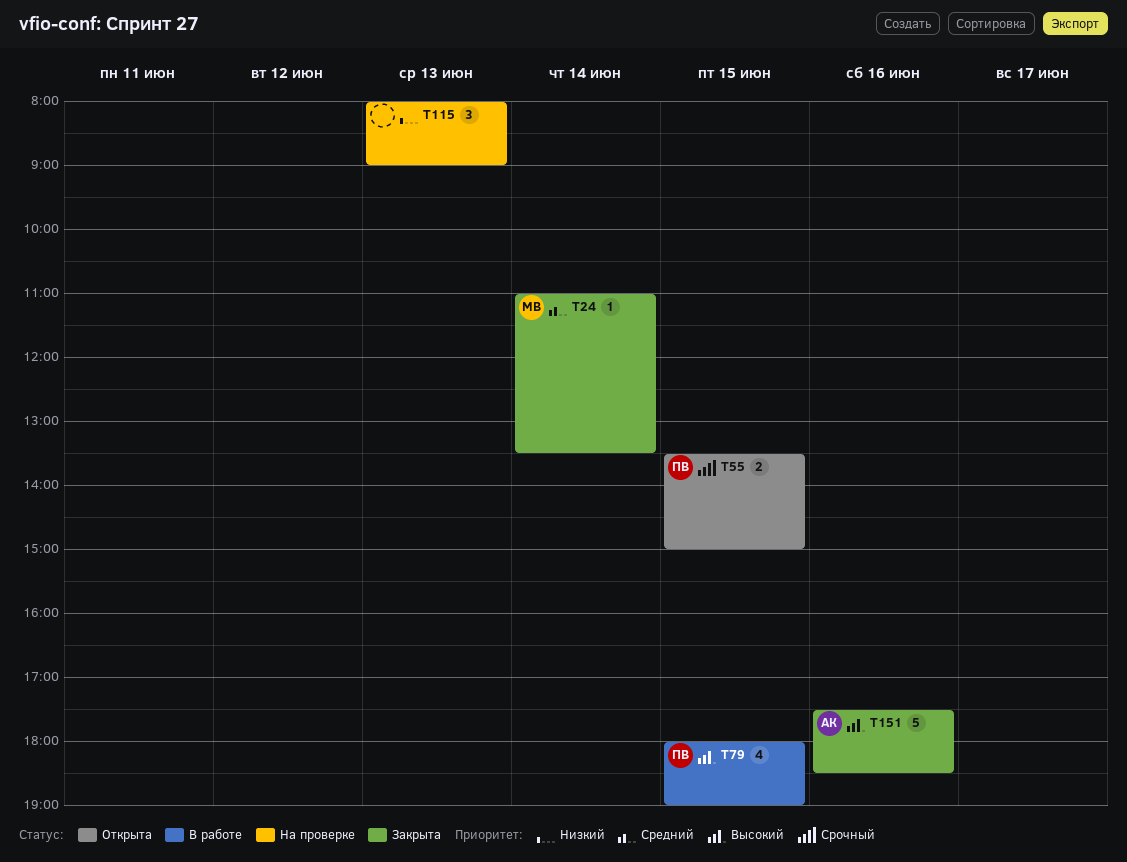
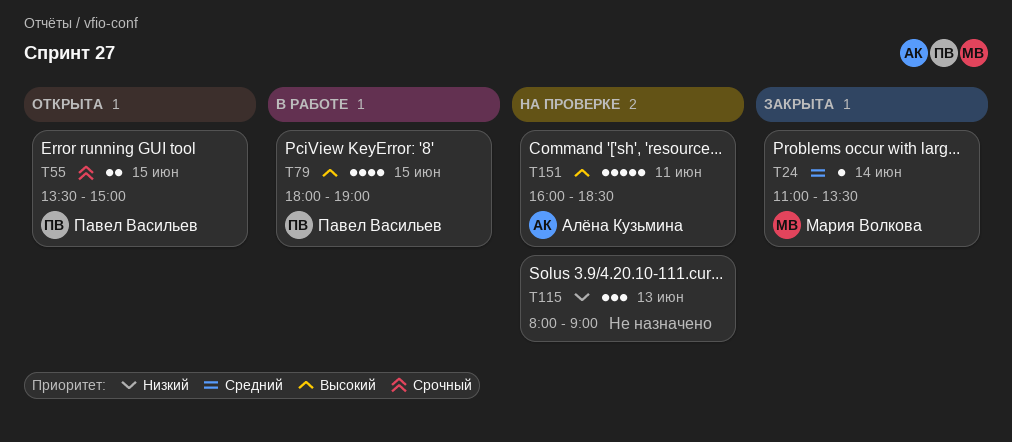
T151, status: Закрыта -> На проверке
T151, day: Jun 16 -> Jun 11
T151, begins: 17:30 -> 16:00

